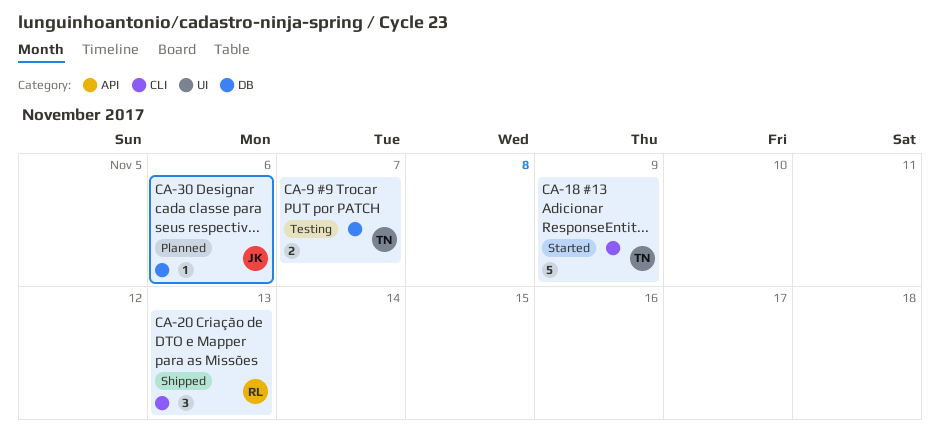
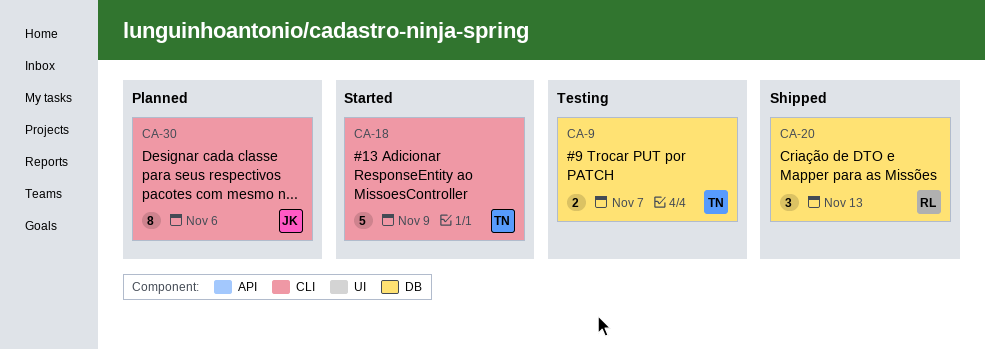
CA-20, label: CLI -> DB
CA-30, label: DB -> CLI
CA-30, estimate: 1 -> 8

